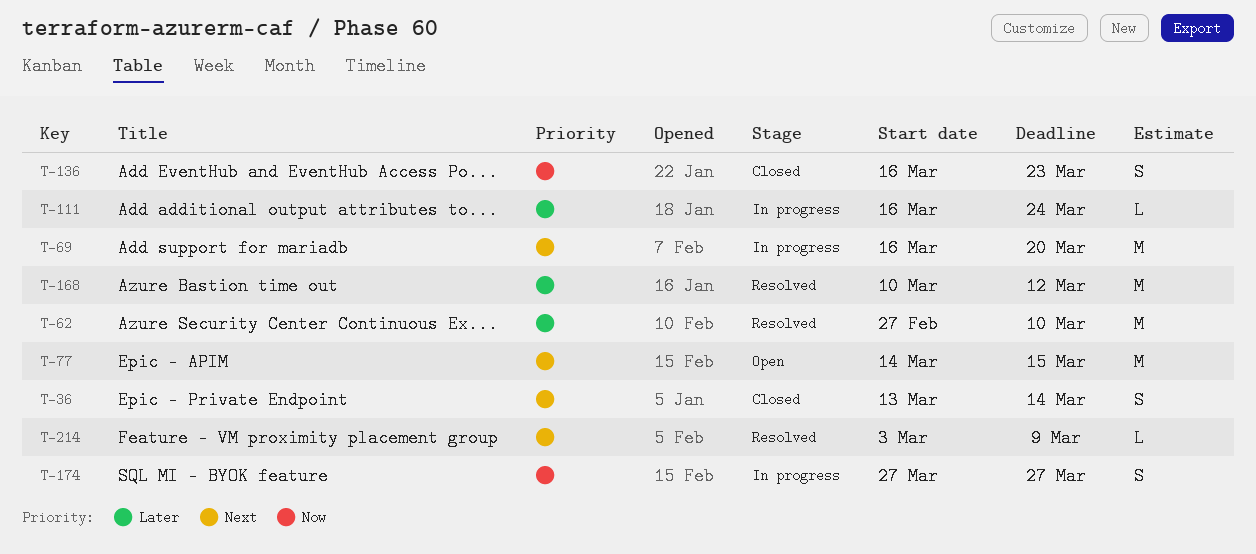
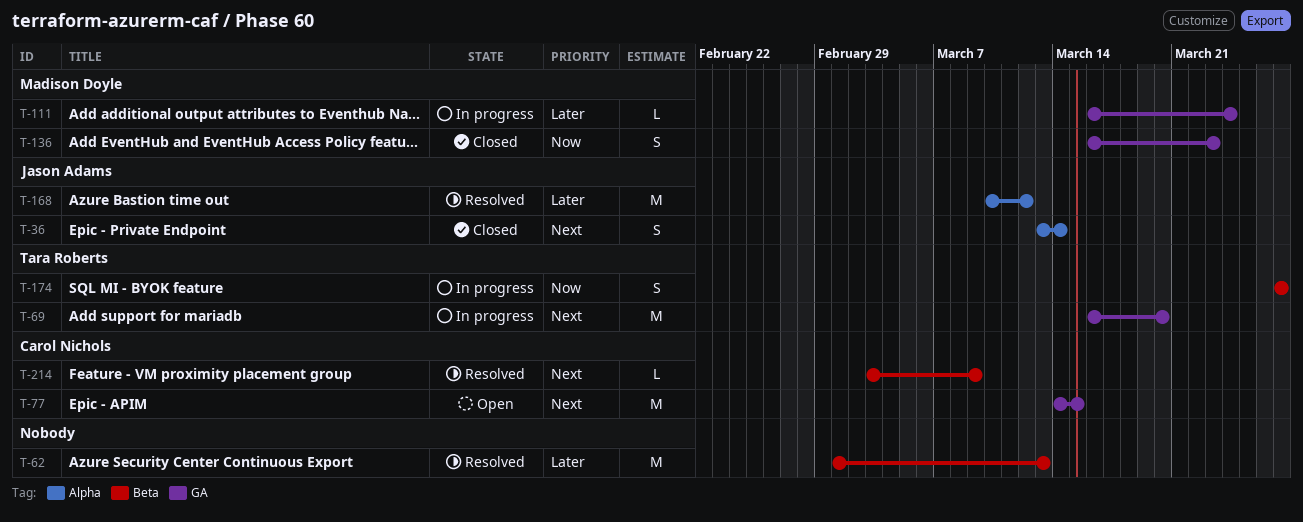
T-62, start: Feb 27 -> Mar 1
T-62, due: Mar 10 -> Mar 13

